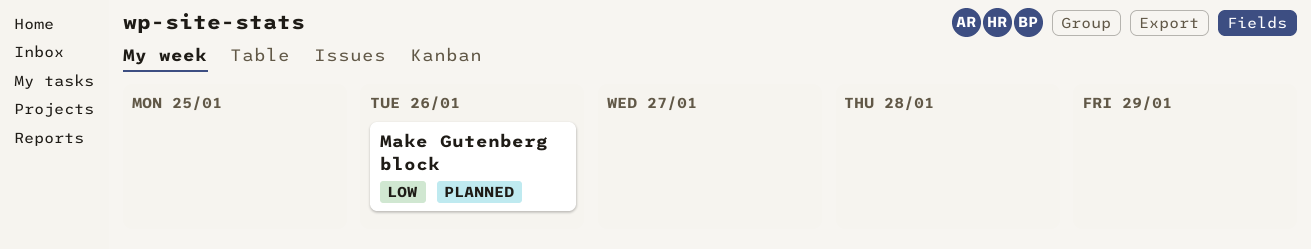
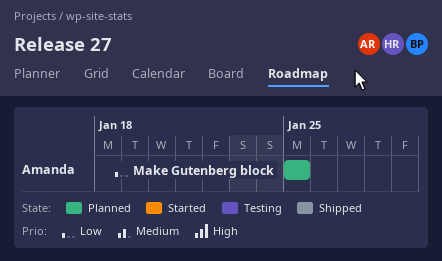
Make Gutenberg block, due: Jan 26 -> Jan 25

